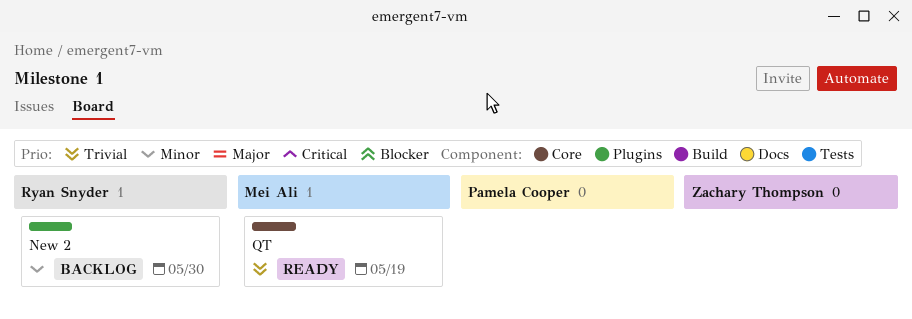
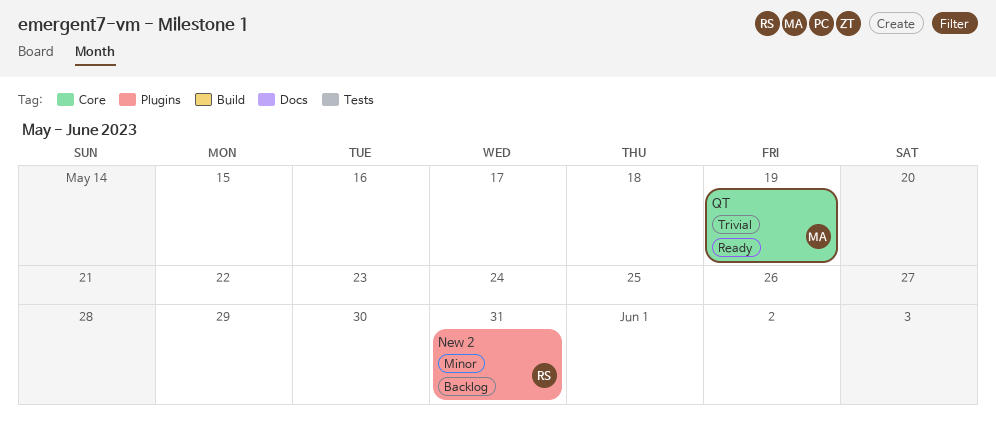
New 2, due: May 30 -> May 31

